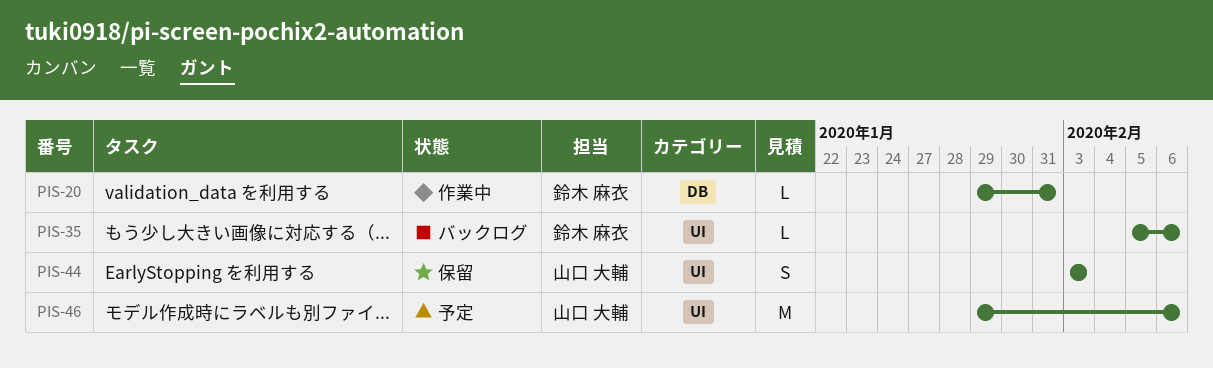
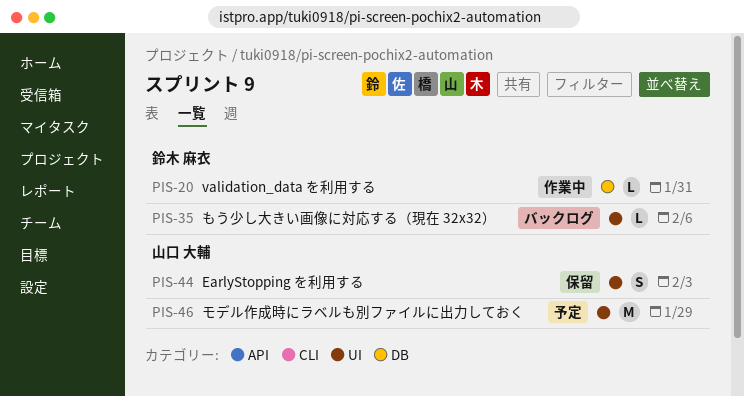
PIS-46, due: Feb 6 -> Jan 29

